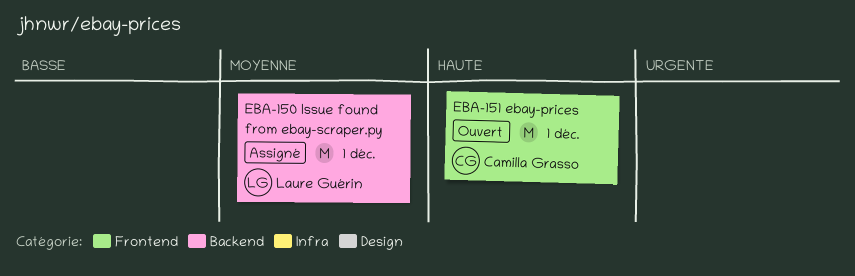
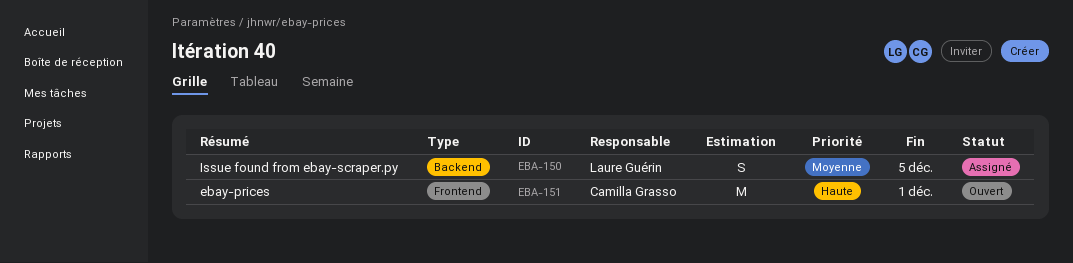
EBA-150, estimate: M -> S
EBA-150, due: Dec 1 -> Dec 5

